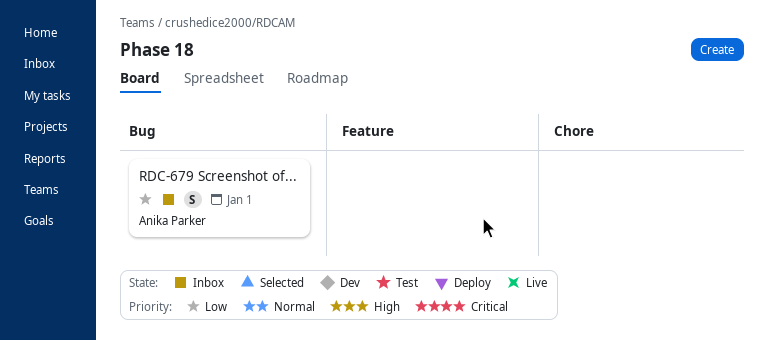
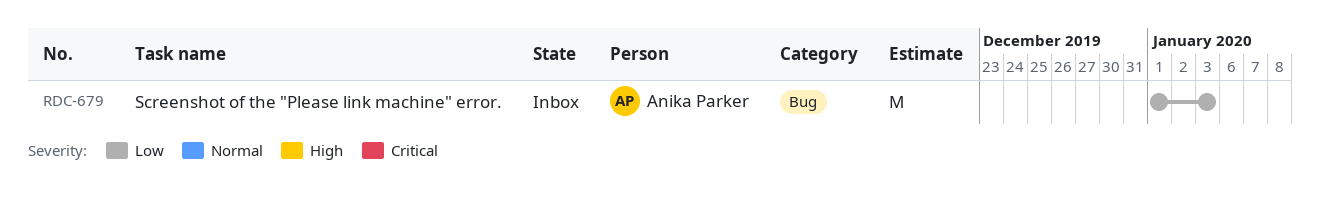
RDC-679, estimate: S -> M
RDC-679, due: Jan 1 -> Jan 3

